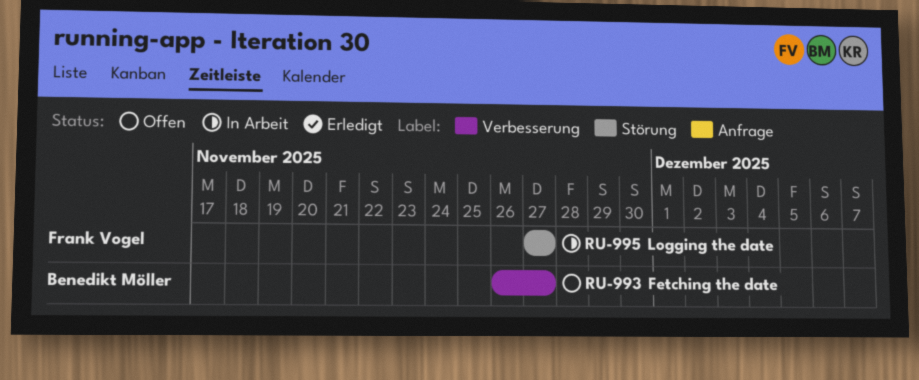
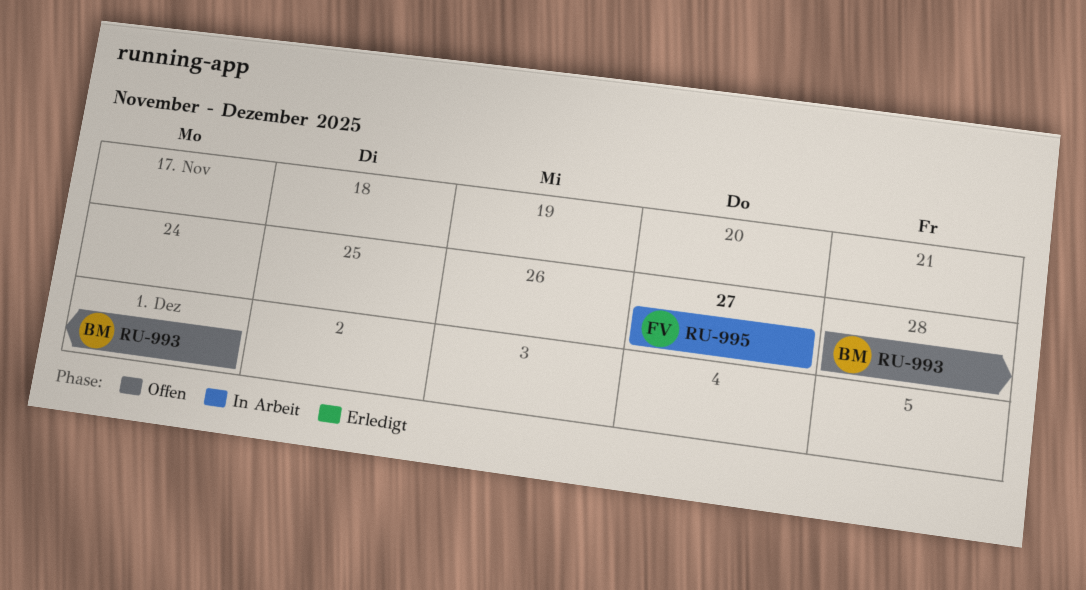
RU-993, start: Nov 26 -> Nov 28
RU-993, due: Nov 27 -> Dec 1

